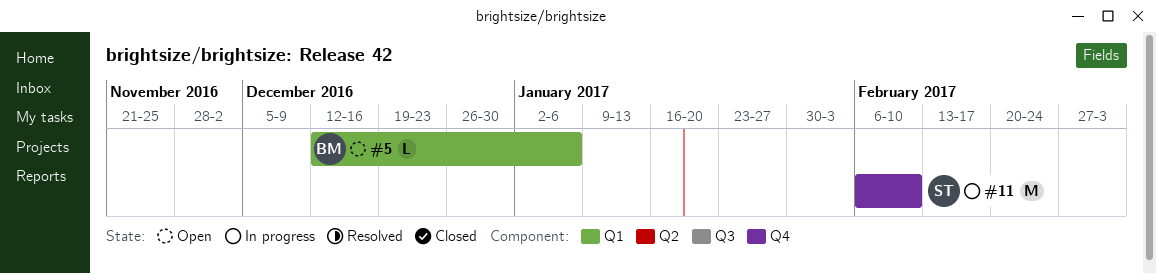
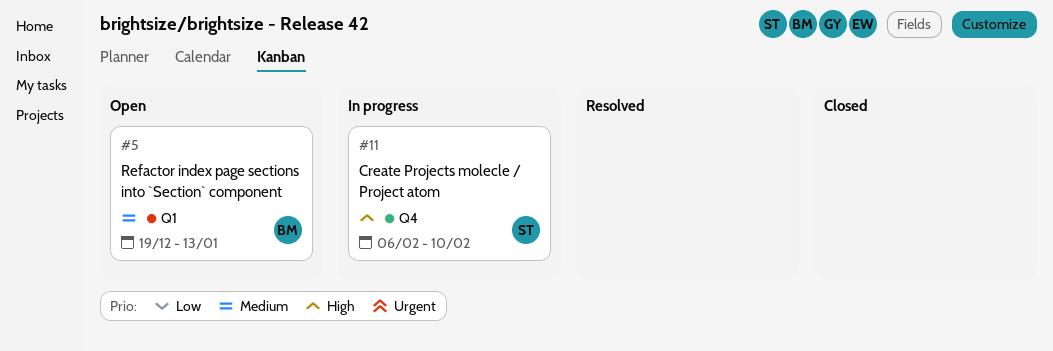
#5, start: Dec 12 -> Dec 19
#5, due: Jan 6 -> Jan 13

